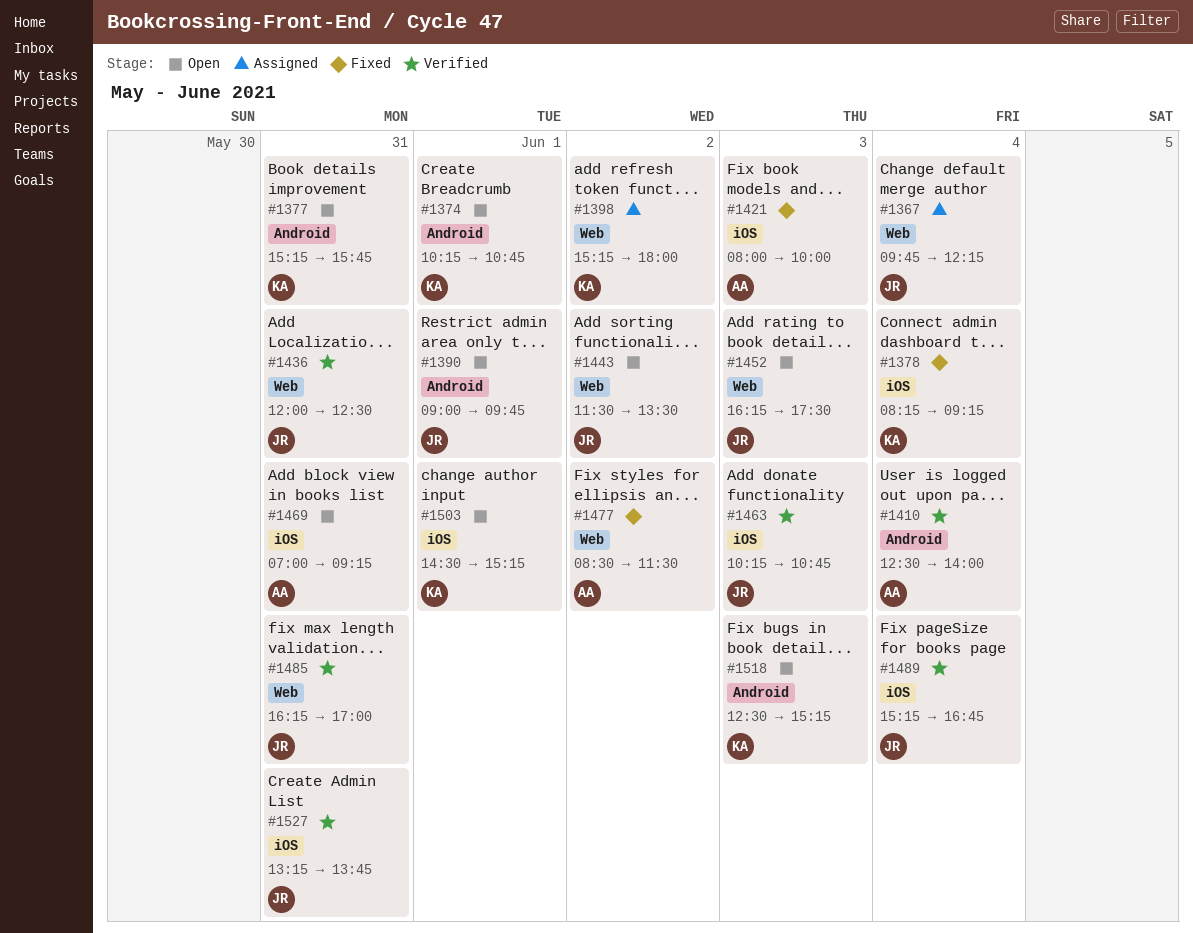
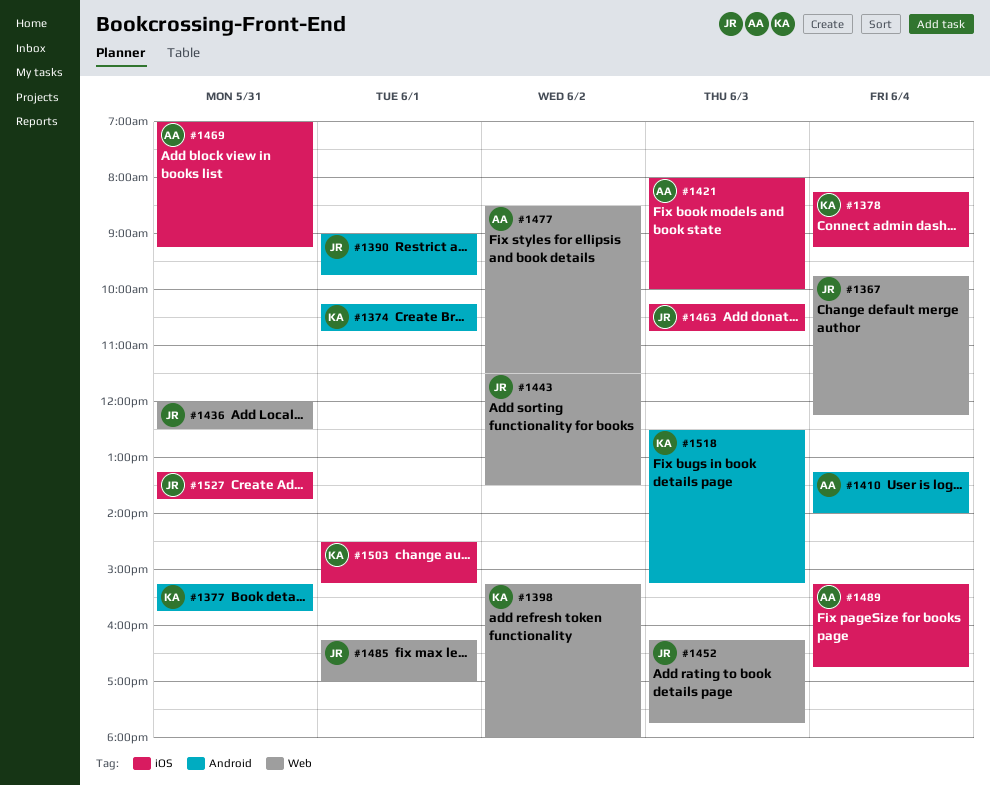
#1410, begins: 12:30 -> 13:15
#1452, ends: 17:30 -> 17:45
#1485, day: May 31 -> Jun 1
#1489, owner: JR -> AA

